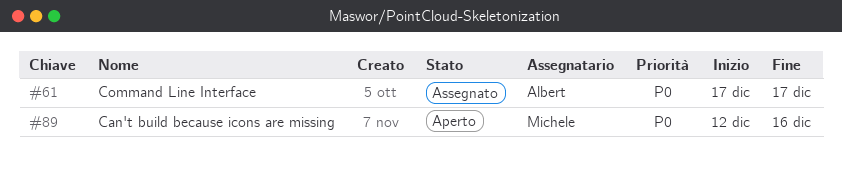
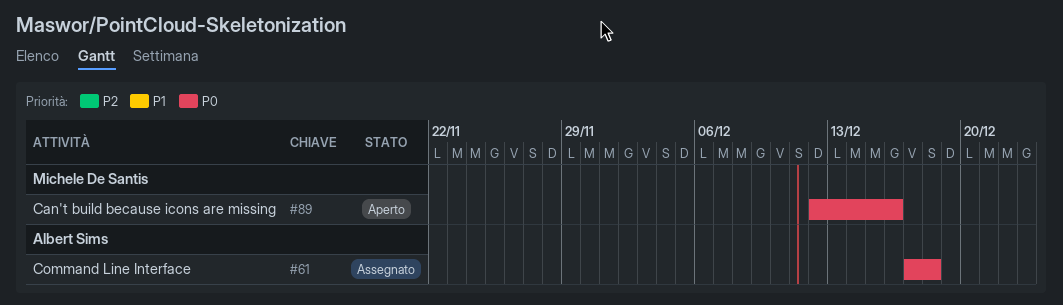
#61, due: Dec 17 -> Dec 18

